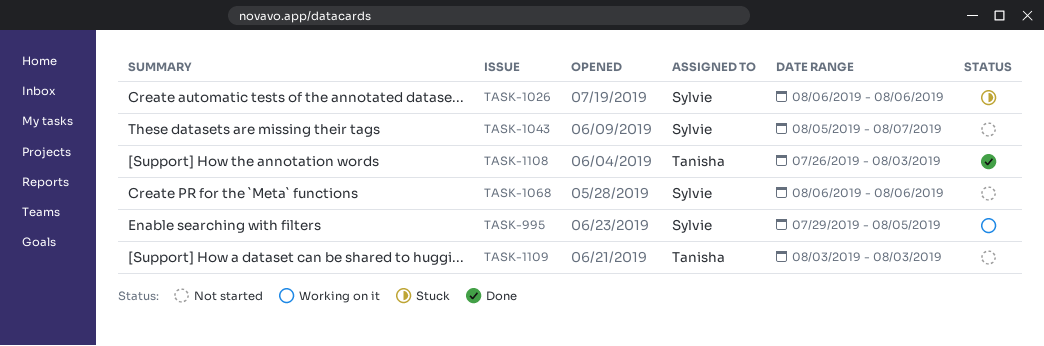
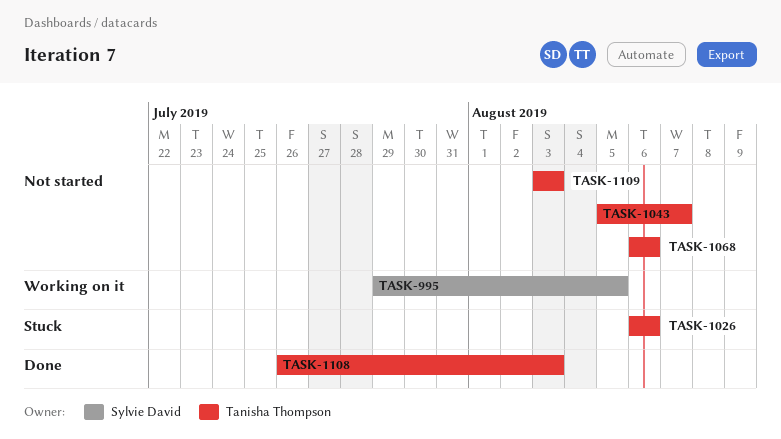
TASK-1026, owner: Sylvie David -> Tanisha Thompson
TASK-1043, owner: Sylvie David -> Tanisha Thompson
TASK-1068, owner: Sylvie David -> Tanisha Thompson

